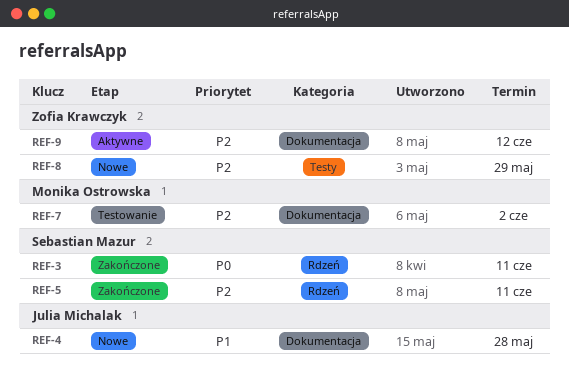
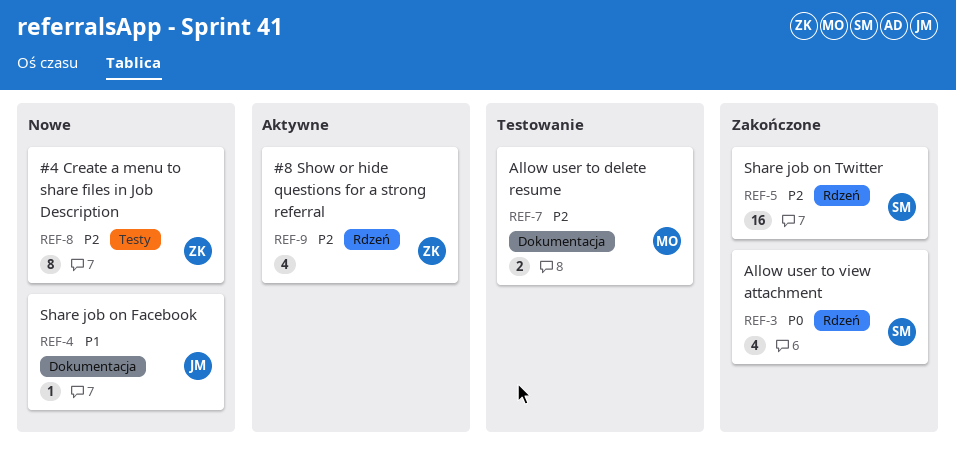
REF-9, label: Dokumentacja -> Rdzeń

